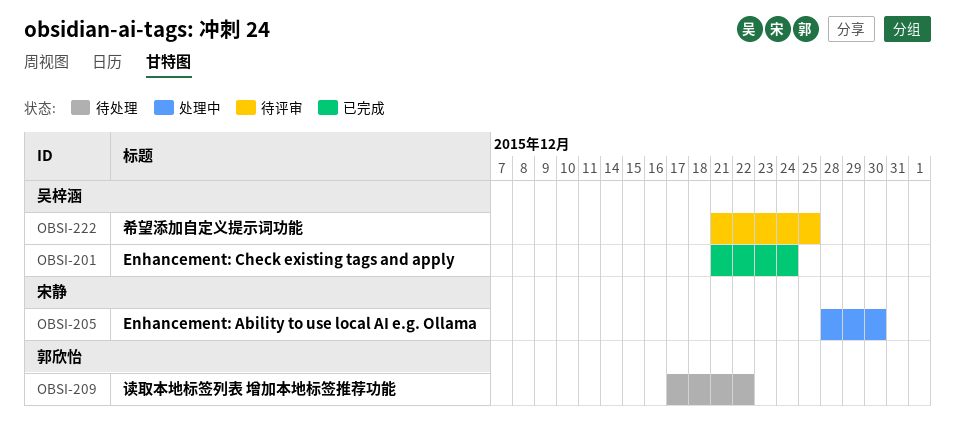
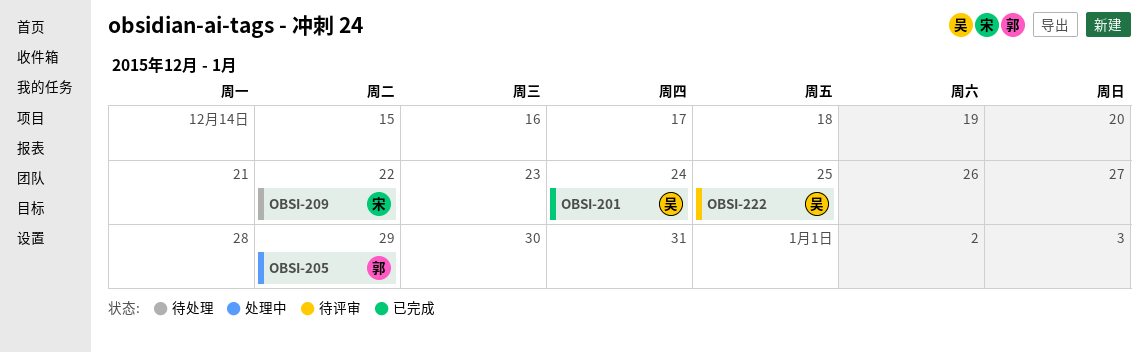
OBSI-205, owner: 宋静 -> 郭欣怡
OBSI-205, due: Dec 30 -> Dec 29
OBSI-209, owner: 郭欣怡 -> 宋静

